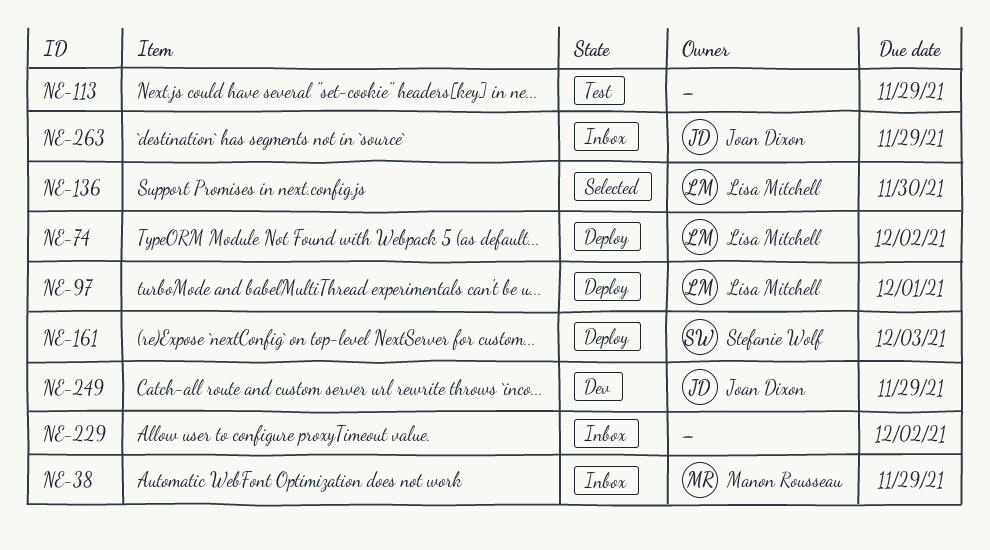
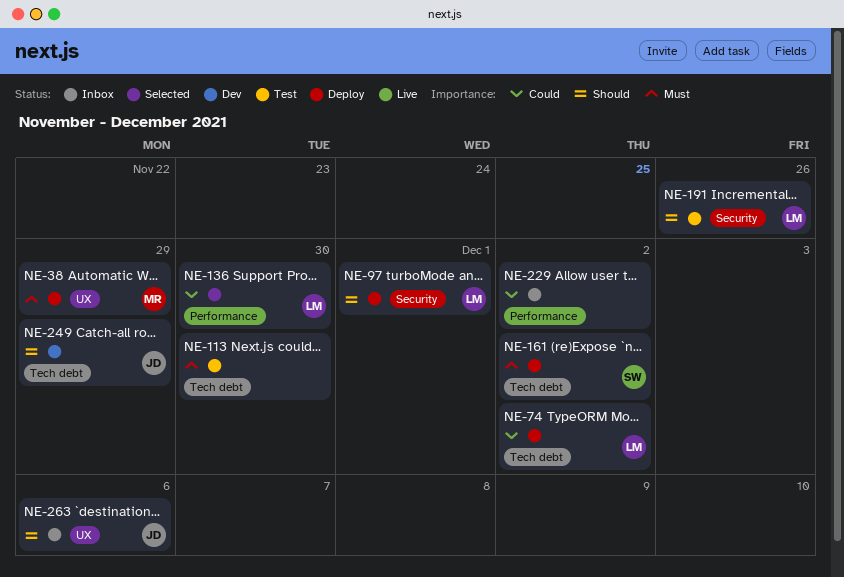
NE-38, status: Inbox -> Deploy
NE-113, due: Nov 29 -> Nov 30
NE-161, due: Dec 3 -> Dec 2
NE-191: none -> present
NE-263, due: Nov 29 -> Dec 6

